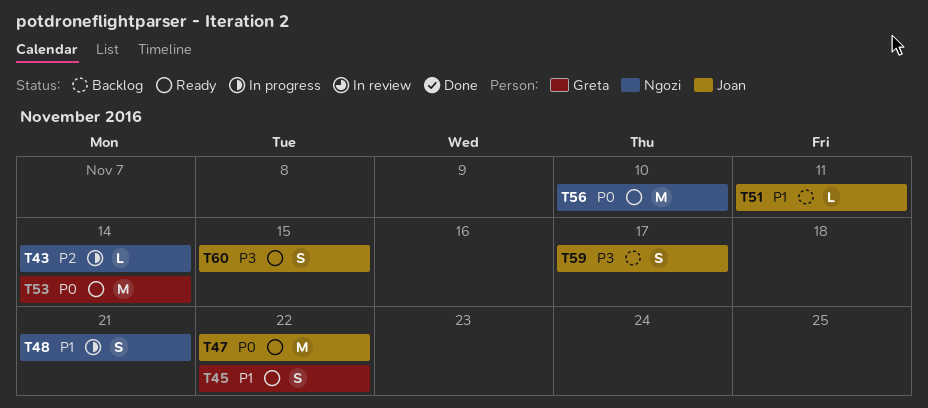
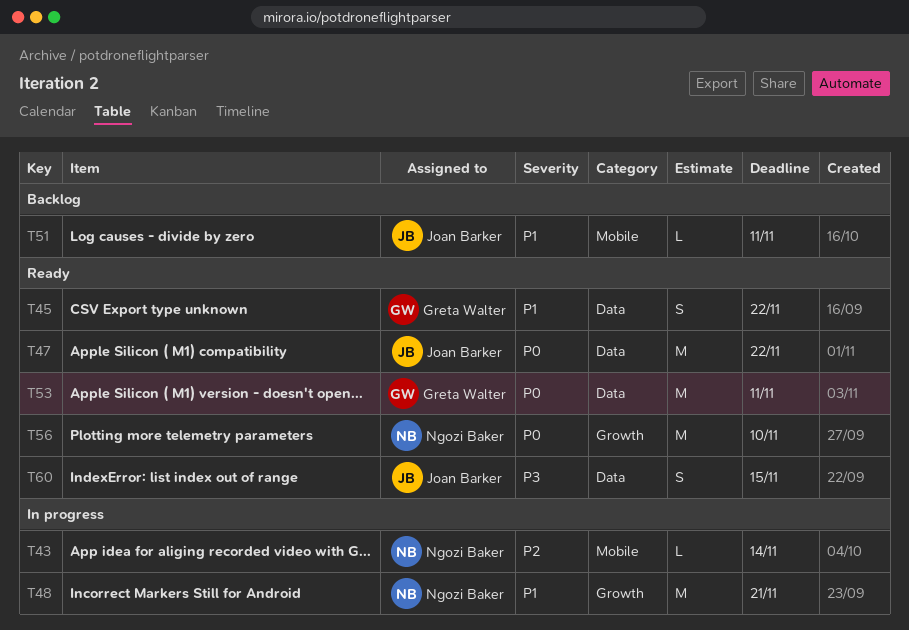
T48, estimate: S -> M
T53, due: Nov 14 -> Nov 11
T59: present -> none

